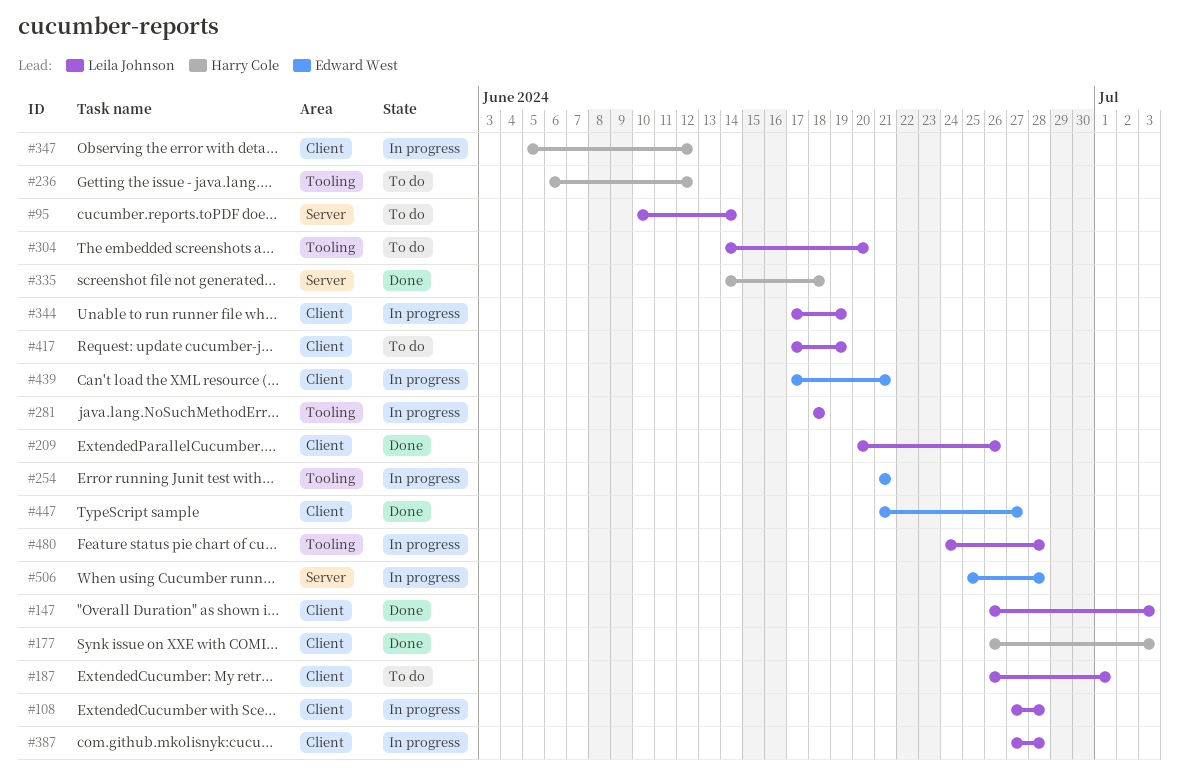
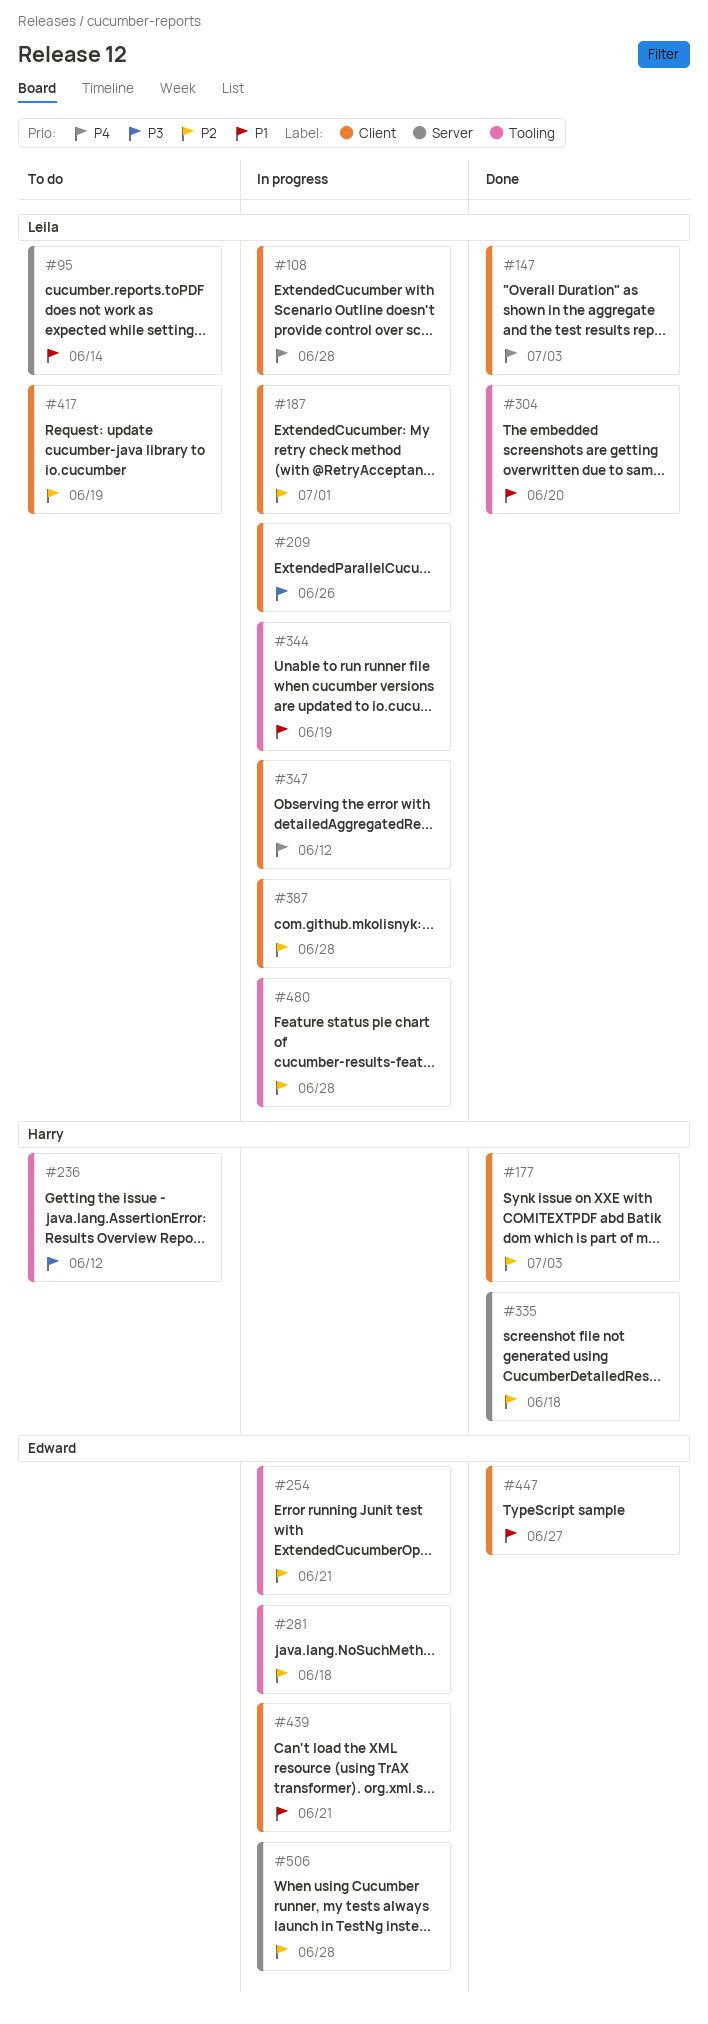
#187, status: To do -> In progress
#209, status: Done -> In progress
#281, owner: Leila Johnson -> Edward West
#304, status: To do -> Done
#344, label: Client -> Tooling
#347, owner: Harry Cole -> Leila Johnson

